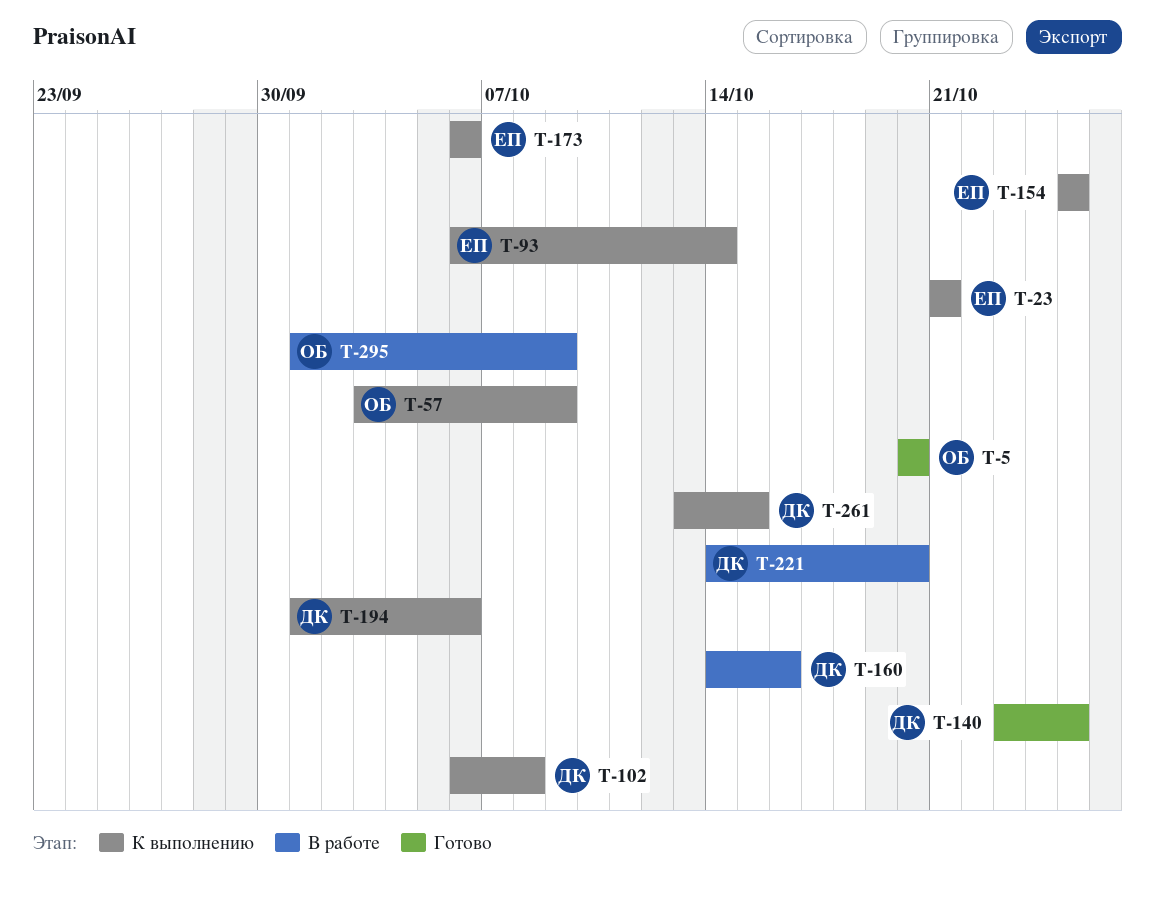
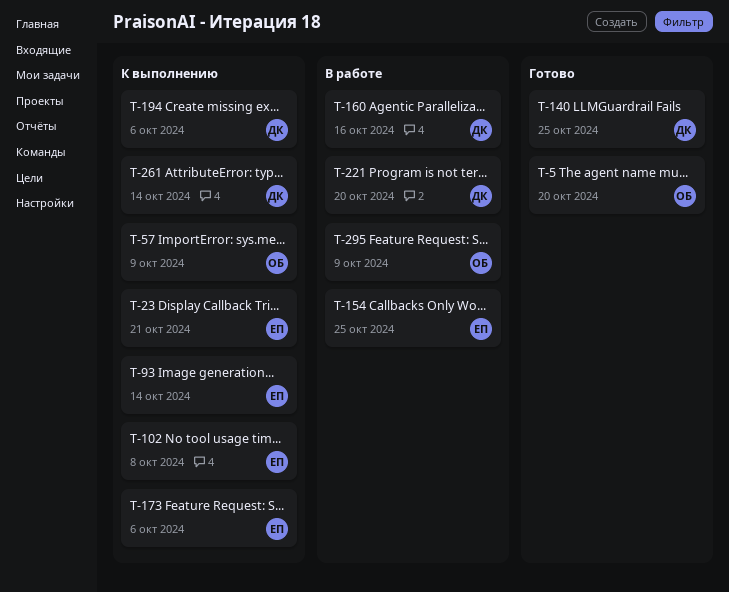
T-102, owner: ДК -> ЕП
T-154, status: К выполнению -> В работе
T-261, due: Oct 15 -> Oct 14

